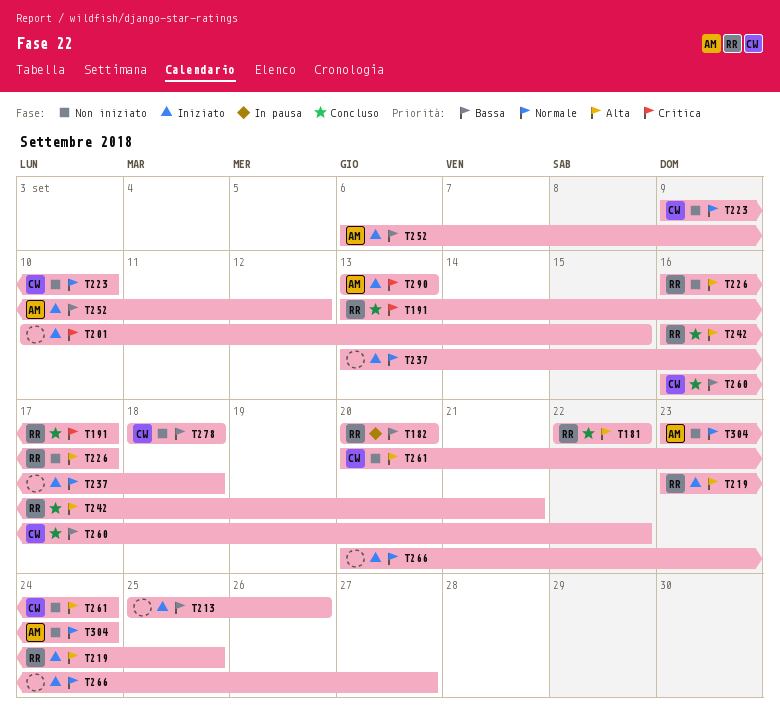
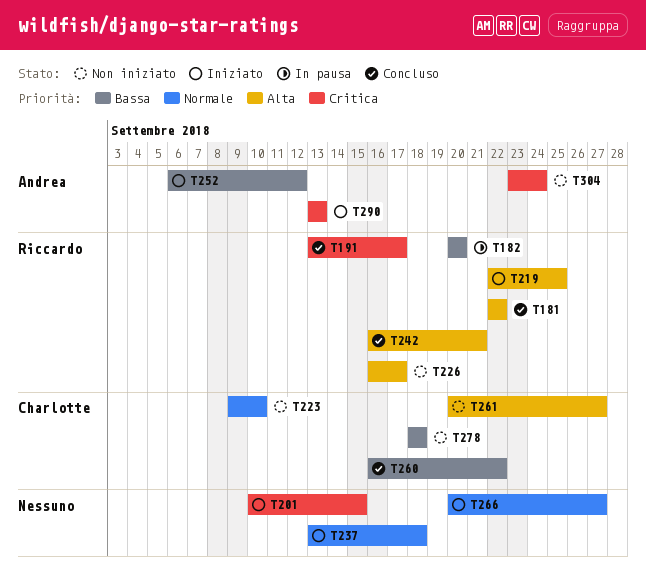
T213: present -> none
T219, start: Sep 23 -> Sep 22
T261, due: Sep 24 -> Sep 27
T304, priority: Normale -> Critica

